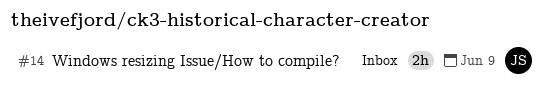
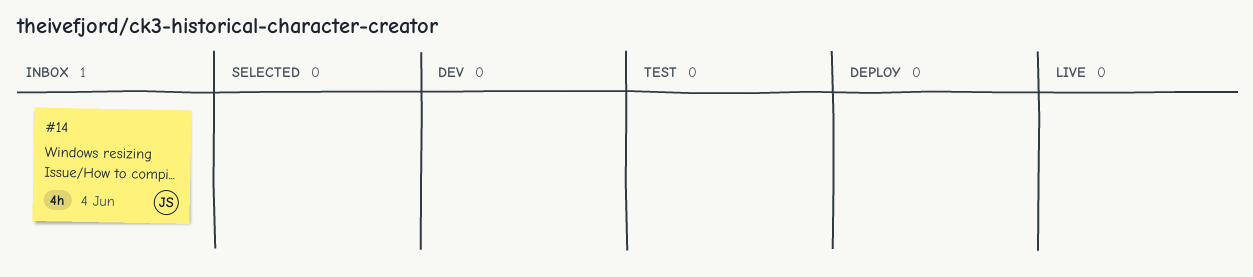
#14, estimate: 2h -> 4h
#14, due: Jun 9 -> Jun 4

